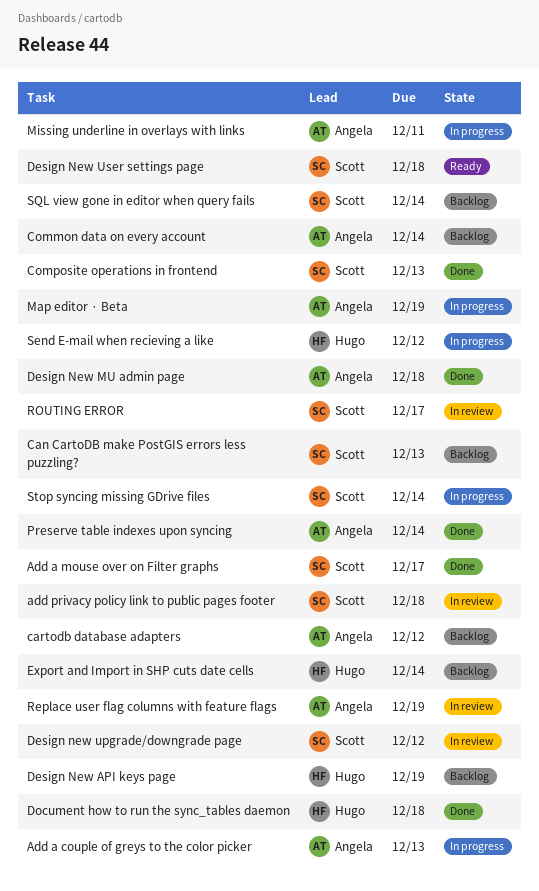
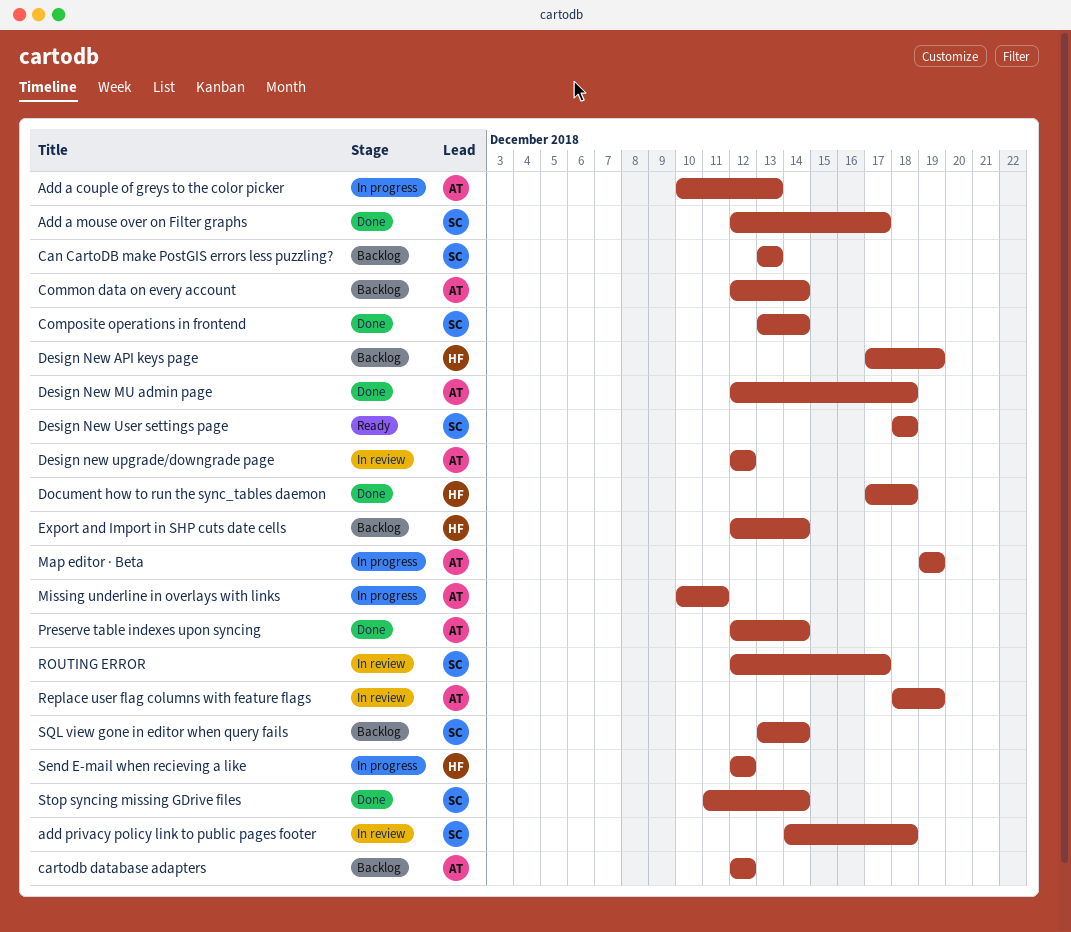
Composite operations in frontend, due: Dec 13 -> Dec 14
Design new upgrade/downgrade page, owner: Scott -> Angela
Stop syncing missing GDrive files, status: In progress -> Done

